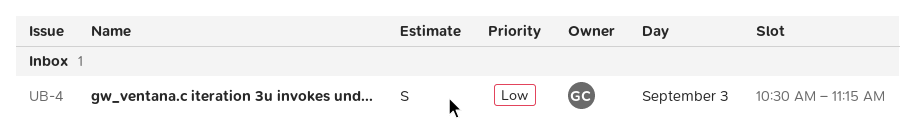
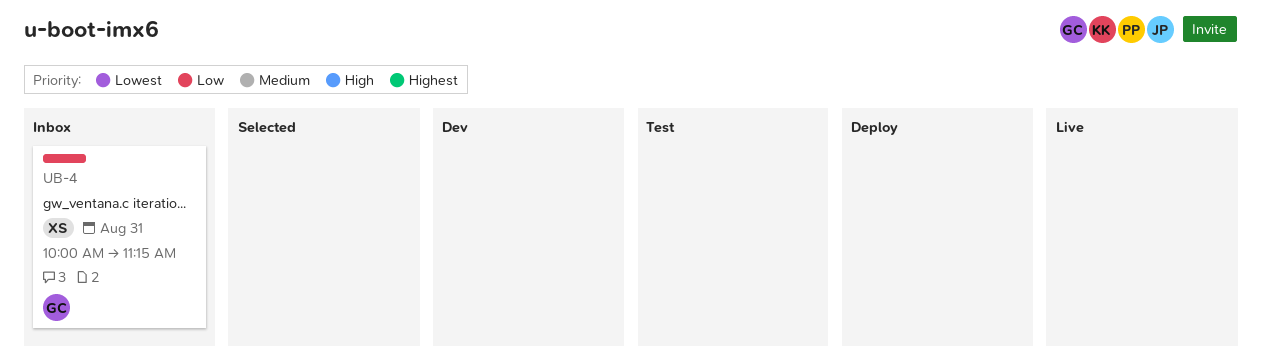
UB-4, estimate: S -> XS
UB-4, day: Sep 3 -> Aug 31
UB-4, begins: 10:30 -> 10:00

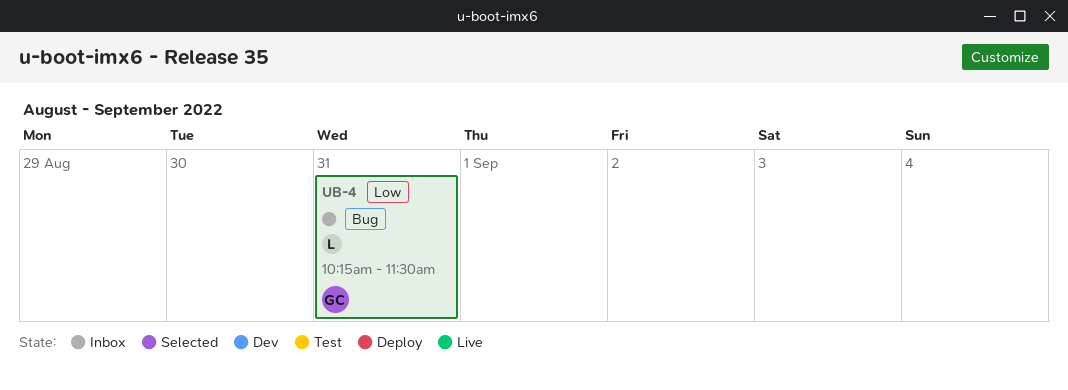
UB-4, estimate: XS -> L
UB-4, begins: 10:00 -> 10:15
UB-4, ends: 11:15 -> 11:30

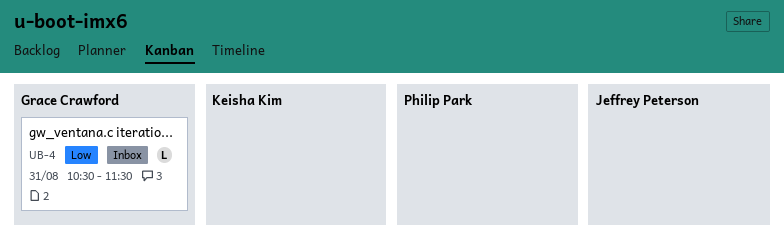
UB-4, begins: 10:15 -> 10:30

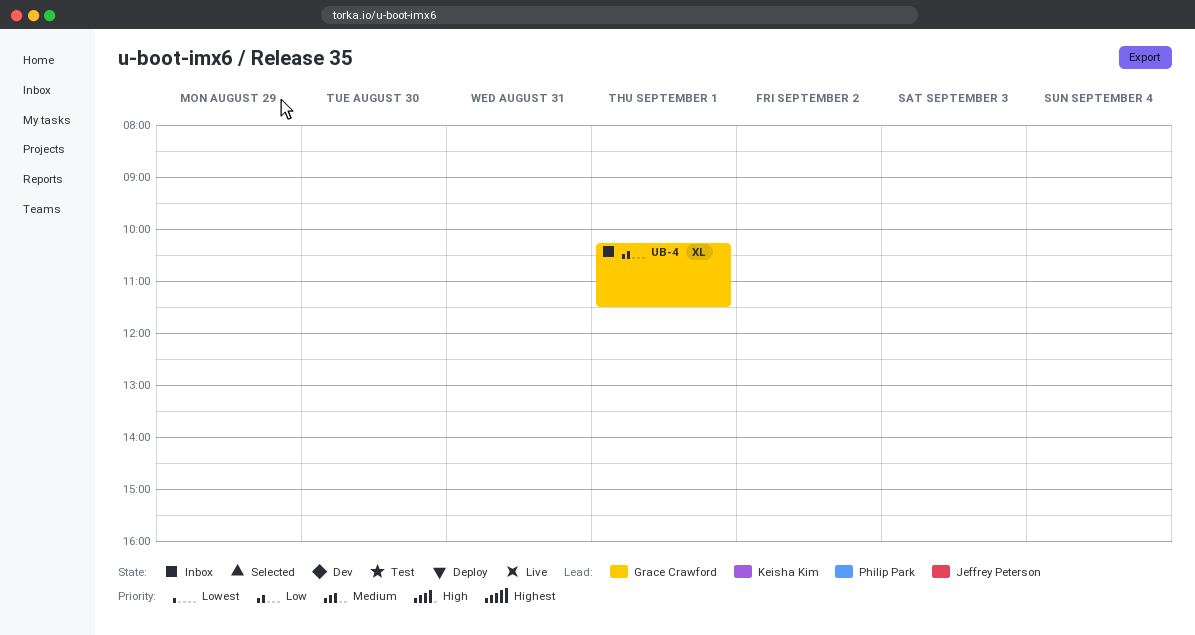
UB-4, estimate: L -> XL
UB-4, day: Aug 31 -> Sep 1
UB-4, begins: 10:30 -> 10:15

